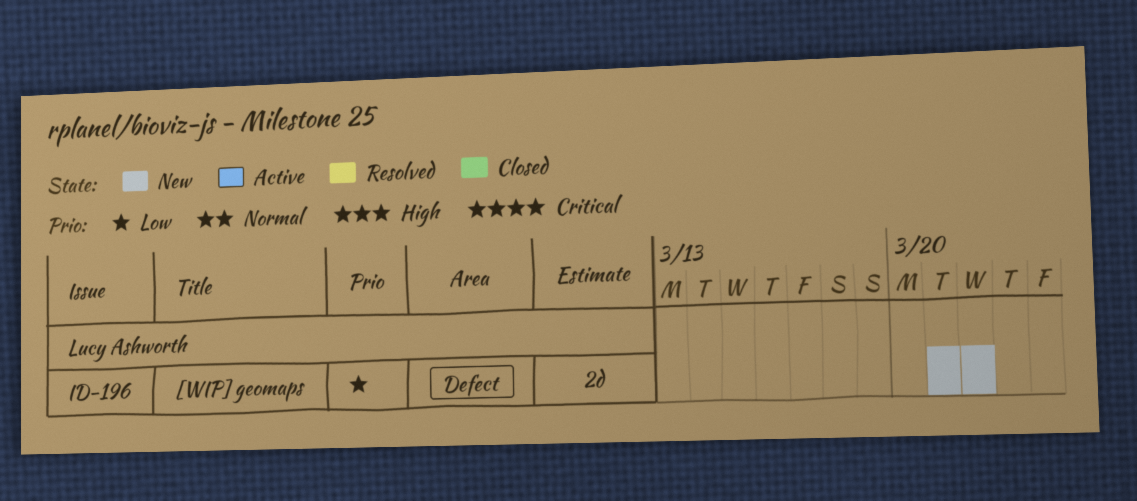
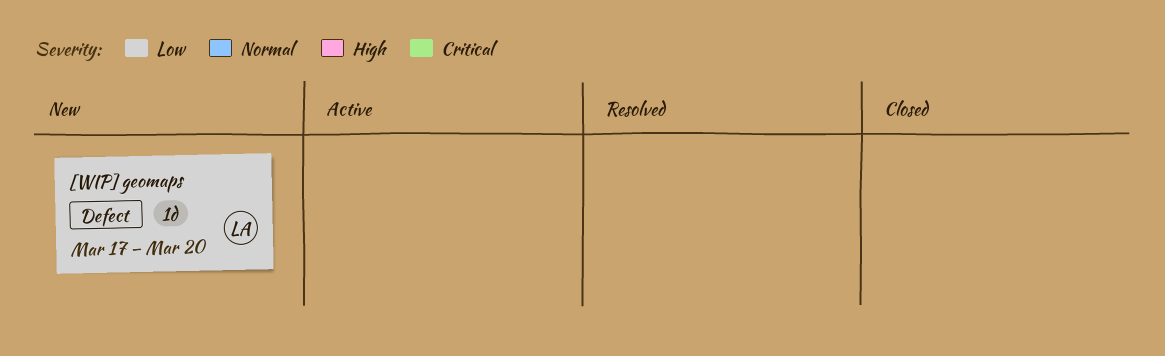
[WIP] geomaps, estimate: 2d -> 1d
[WIP] geomaps, start: Mar 21 -> Mar 17
[WIP] geomaps, due: Mar 22 -> Mar 20

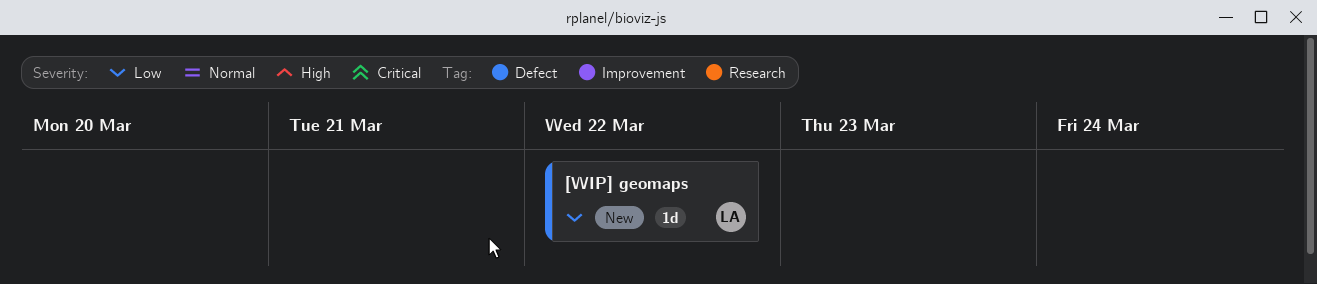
[WIP] geomaps, due: Mar 20 -> Mar 22

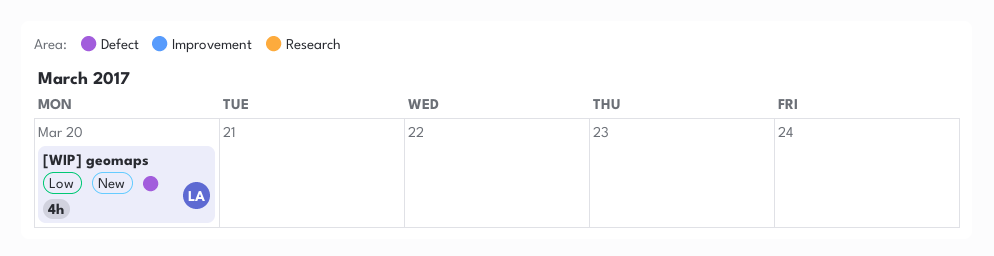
[WIP] geomaps, estimate: 1d -> 4h
[WIP] geomaps, due: Mar 22 -> Mar 20

